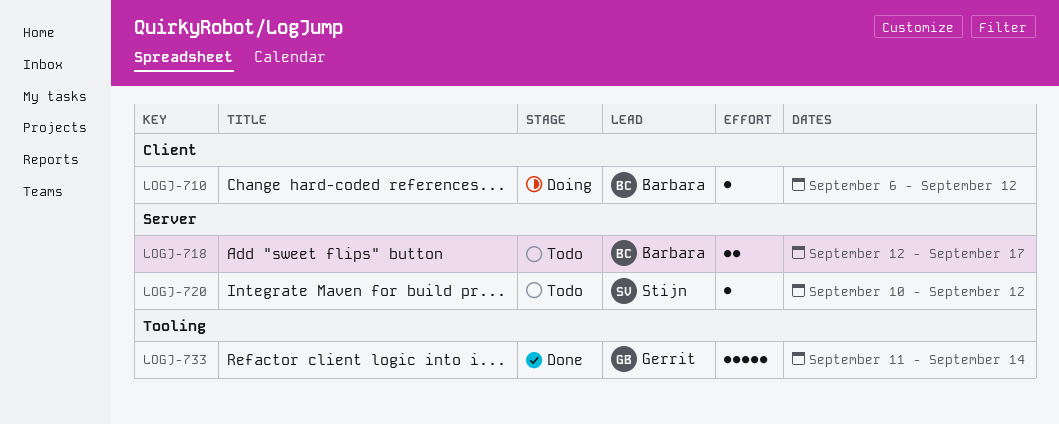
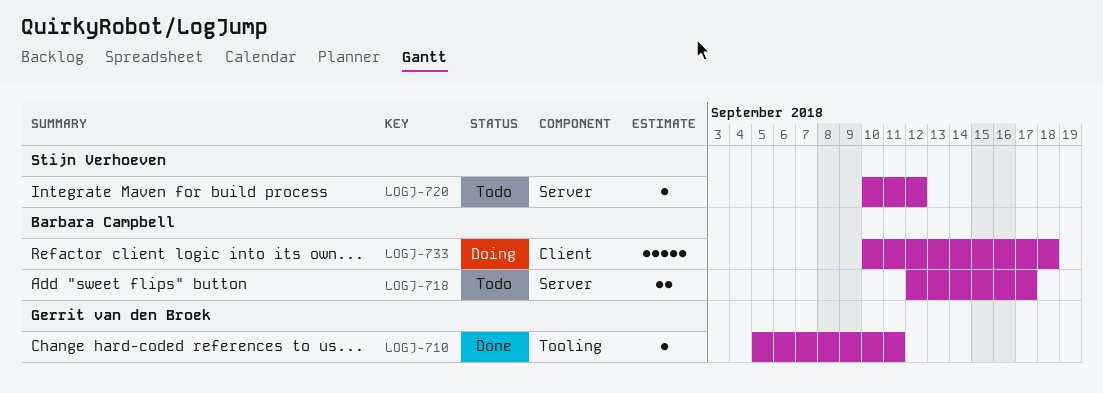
LOGJ-710, status: Doing -> Done
LOGJ-710, owner: Barbara Campbell -> Gerrit van den Broek
LOGJ-710, label: Client -> Tooling
LOGJ-710, start: Sep 6 -> Sep 5
LOGJ-710, due: Sep 12 -> Sep 11
LOGJ-733, status: Done -> Doing
LOGJ-733, owner: Gerrit van den Broek -> Barbara Campbell
LOGJ-733, label: Tooling -> Client
LOGJ-733, start: Sep 11 -> Sep 10
LOGJ-733, due: Sep 14 -> Sep 18

